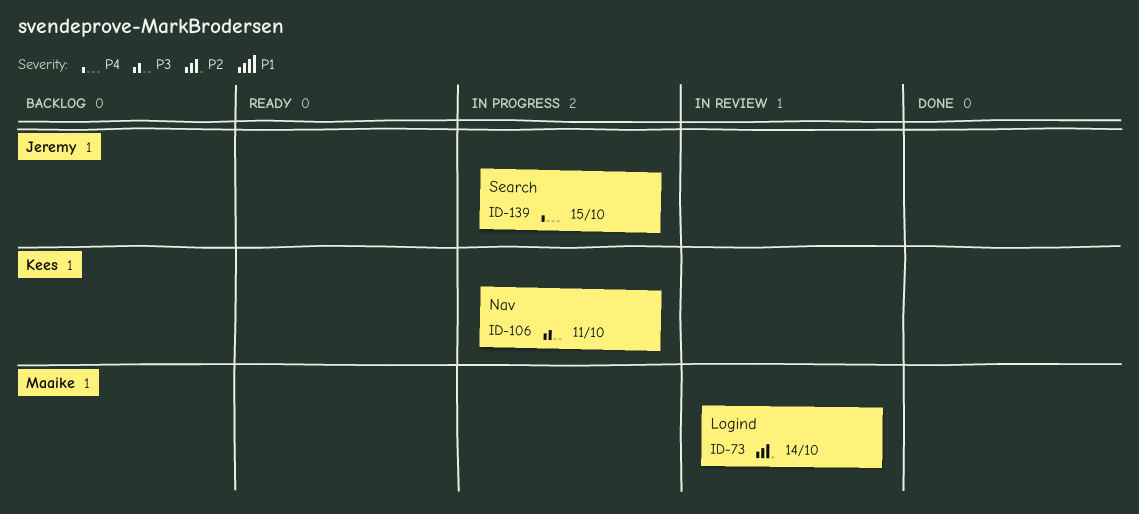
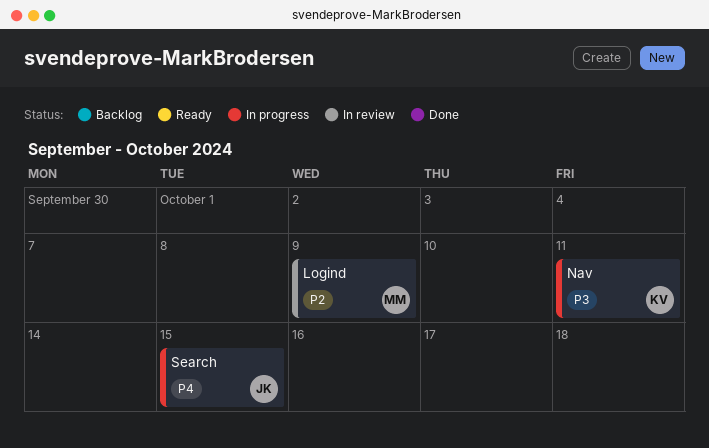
Logind, due: Oct 14 -> Oct 9

